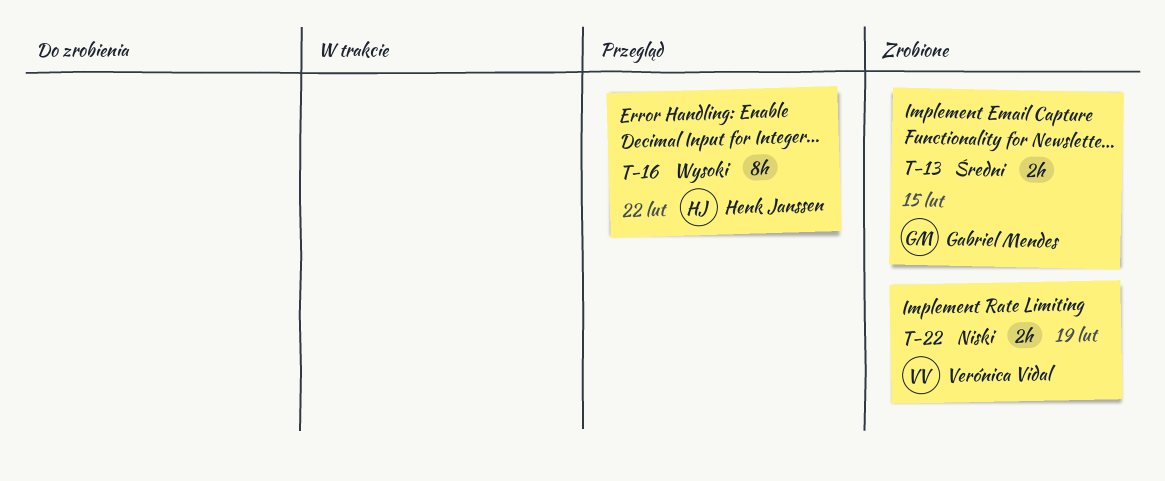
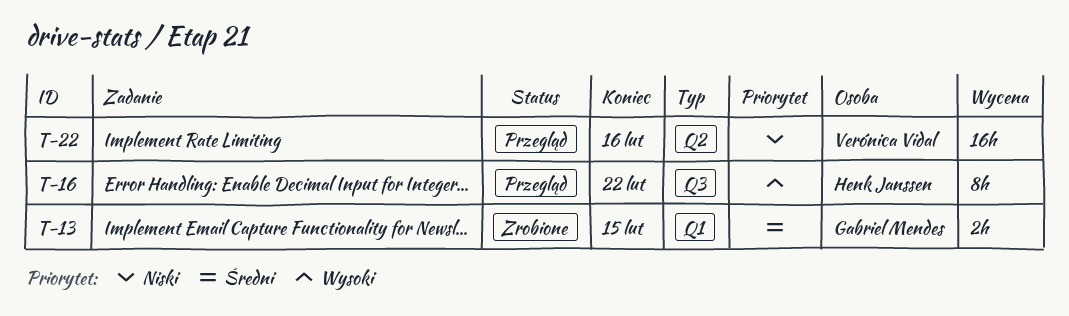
T-22, status: Zrobione -> Przegląd
T-22, estimate: 2h -> 16h
T-22, due: Feb 19 -> Feb 16

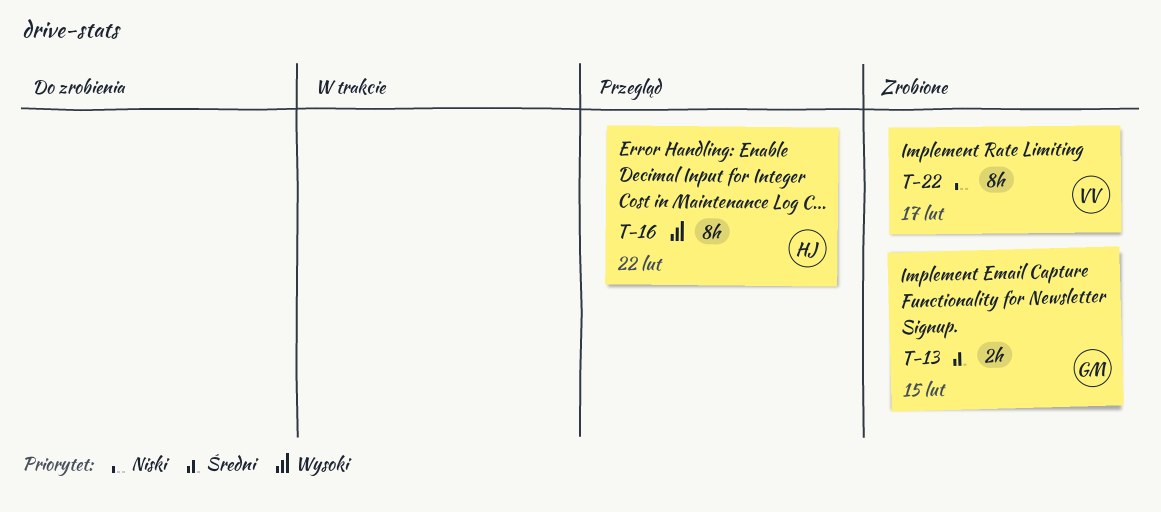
T-22, status: Przegląd -> Zrobione
T-22, estimate: 16h -> 8h
T-22, due: Feb 16 -> Feb 17

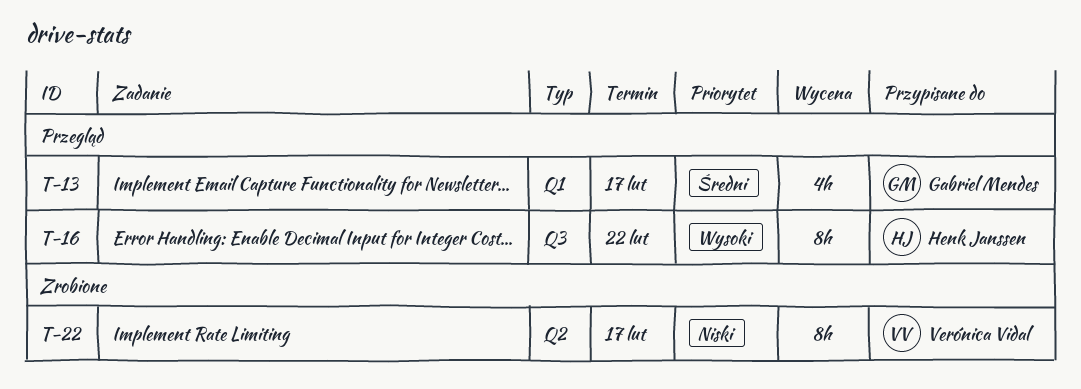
T-13, status: Zrobione -> Przegląd
T-13, estimate: 2h -> 4h
T-13, due: Feb 15 -> Feb 17

